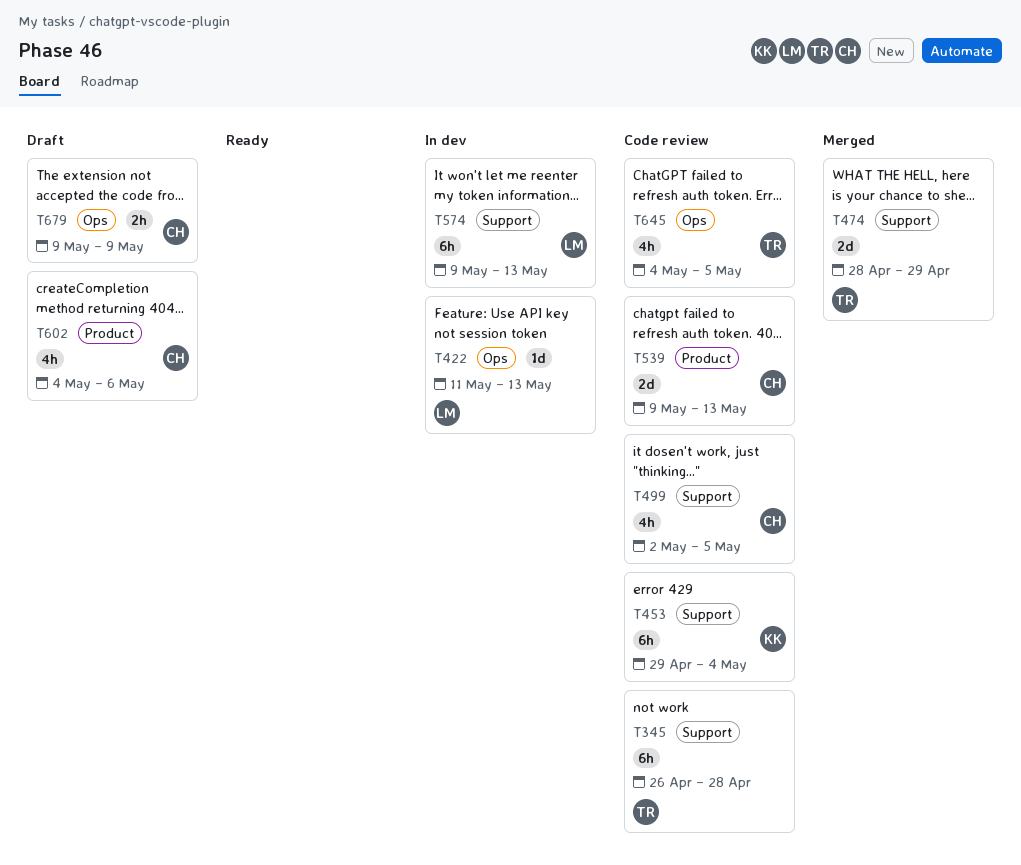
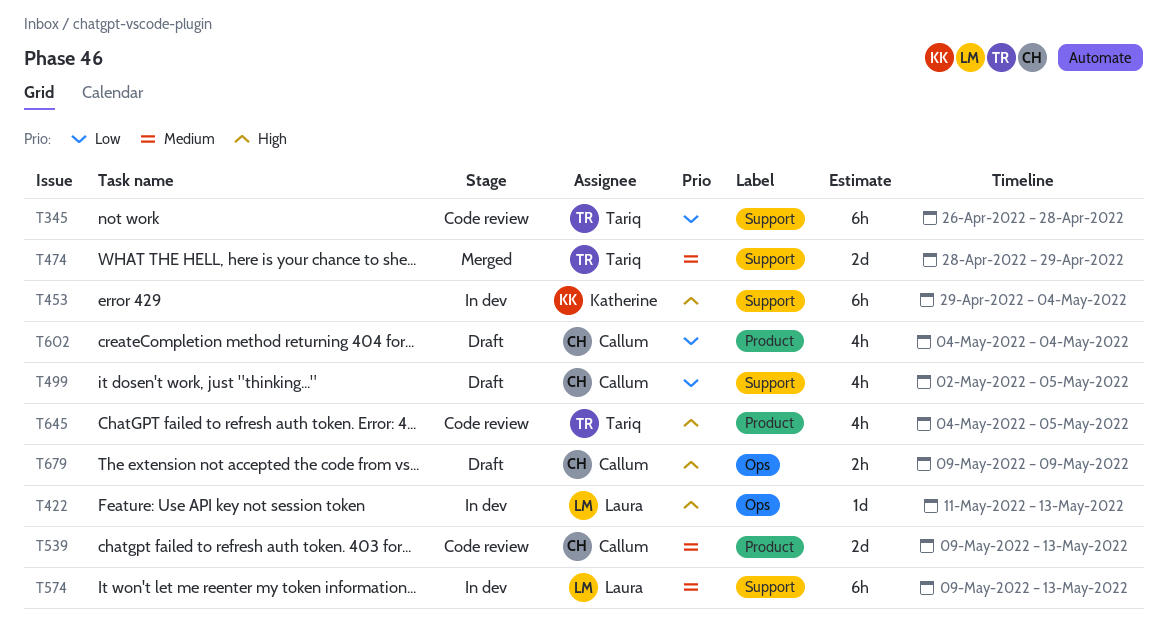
T453, status: Code review -> In dev
T499, status: Code review -> Draft
T602, due: May 6 -> May 4
T645, label: Ops -> Product

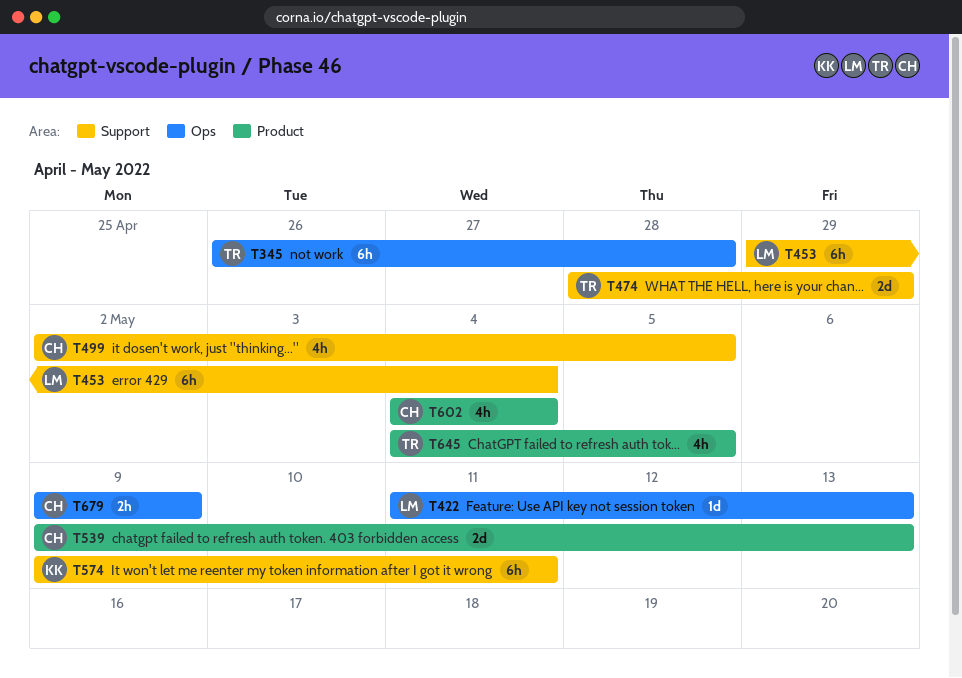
T345, label: Support -> Ops
T453, owner: Katherine -> Laura
T574, owner: Laura -> Katherine
T574, due: May 13 -> May 11

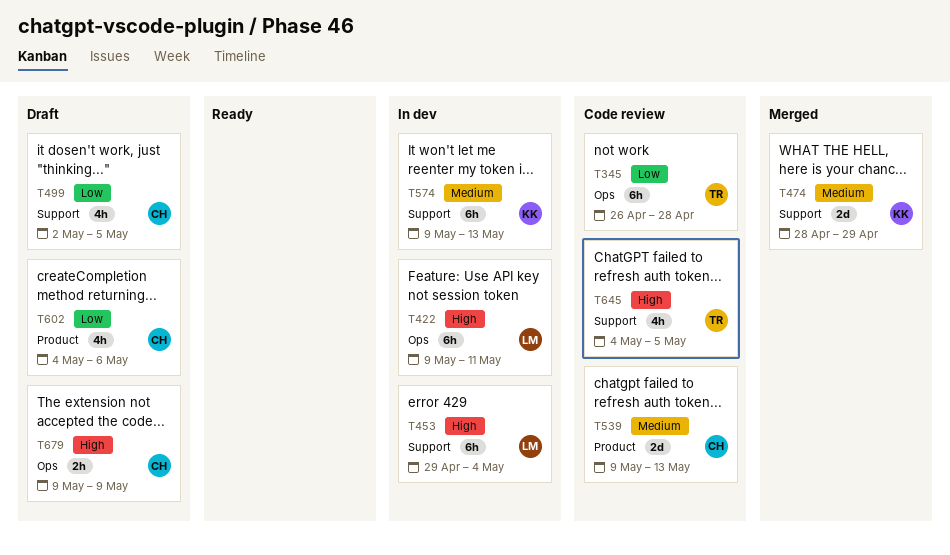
T422, estimate: 1d -> 6h
T422, start: May 11 -> May 9
T422, due: May 13 -> May 11
T474, owner: TR -> KK
T574, due: May 11 -> May 13
T602, due: May 4 -> May 6
T645, label: Product -> Support

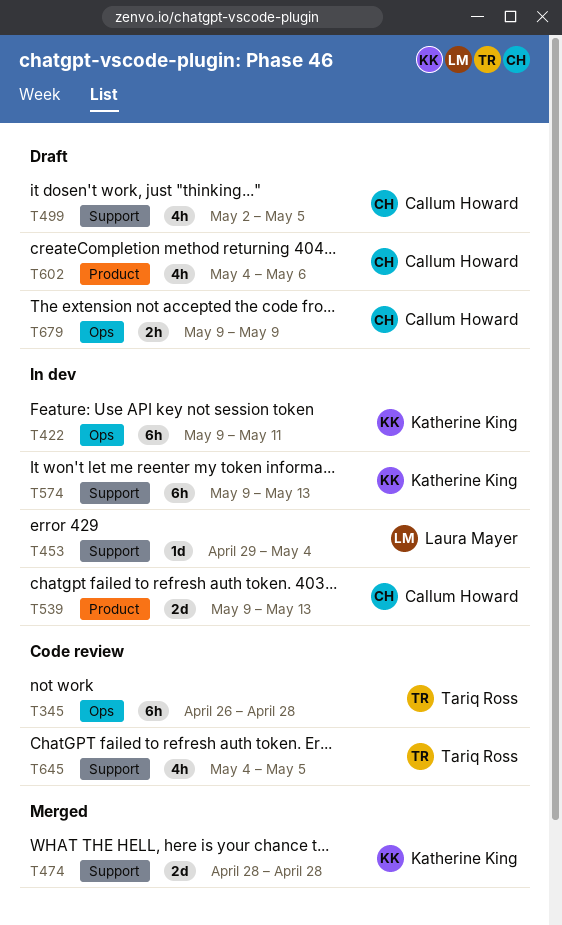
T422, owner: Laura Mayer -> Katherine King
T453, estimate: 6h -> 1d
T474, due: Apr 29 -> Apr 28
T539, status: Code review -> In dev

